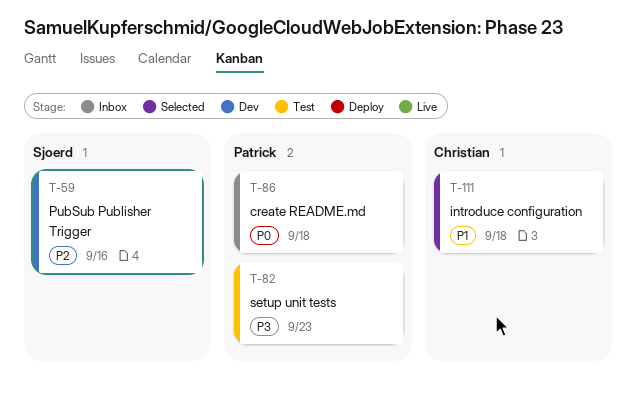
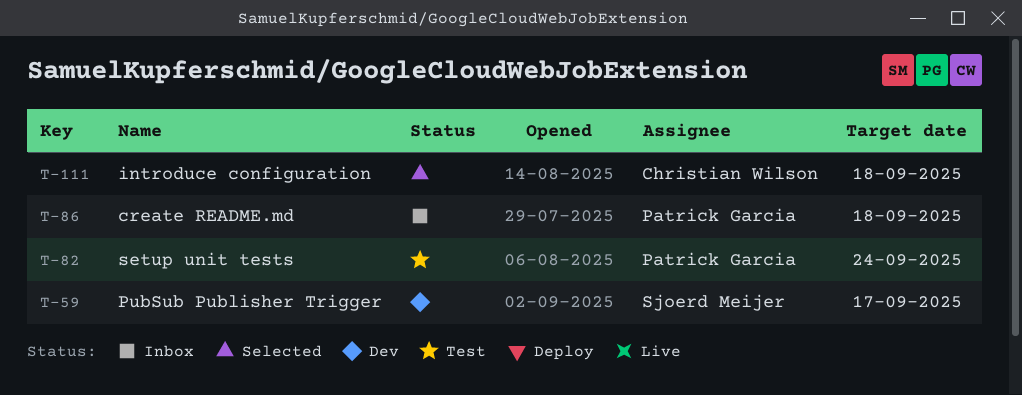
T-59, due: Sep 16 -> Sep 17
T-82, due: Sep 23 -> Sep 24

